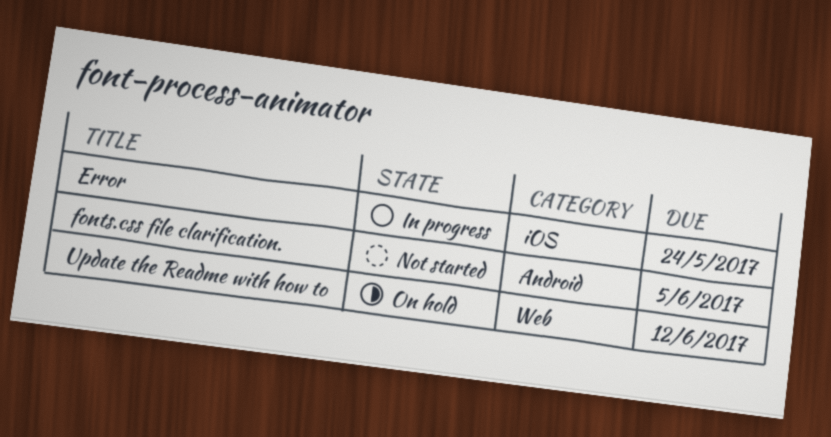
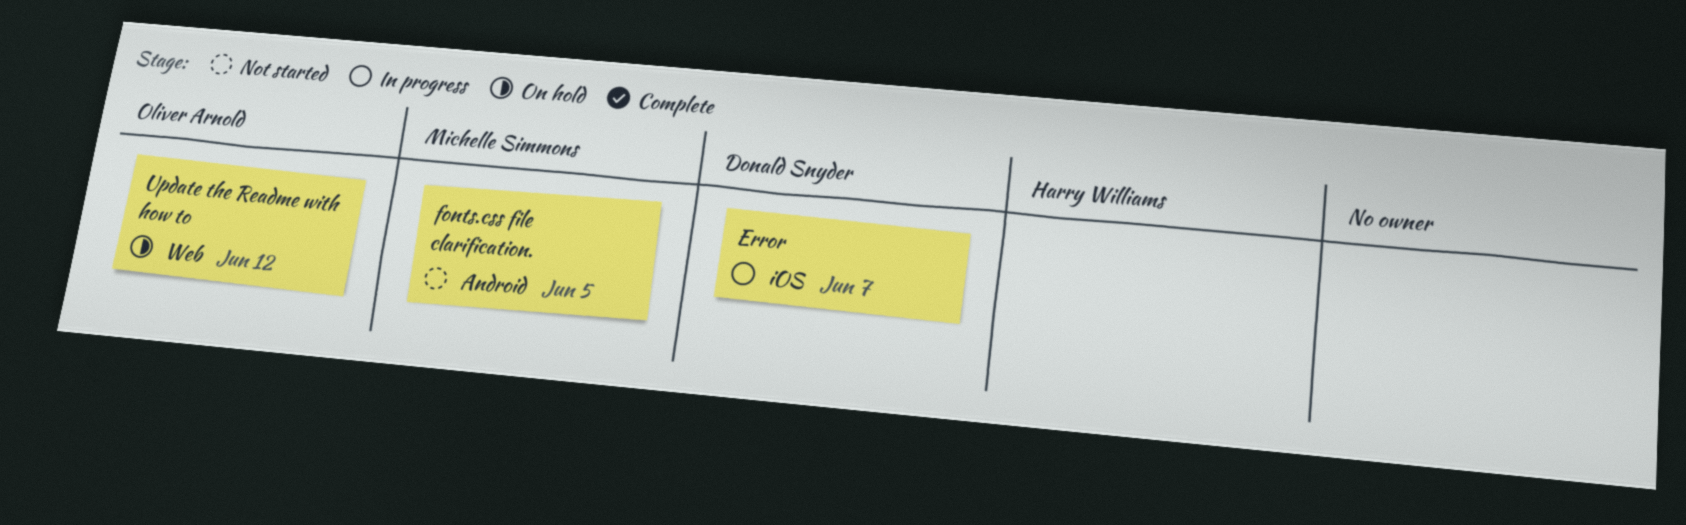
Error, due: May 24 -> Jun 7

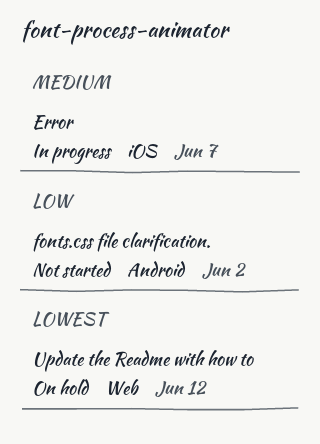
fonts.css file clarification., due: Jun 5 -> Jun 2

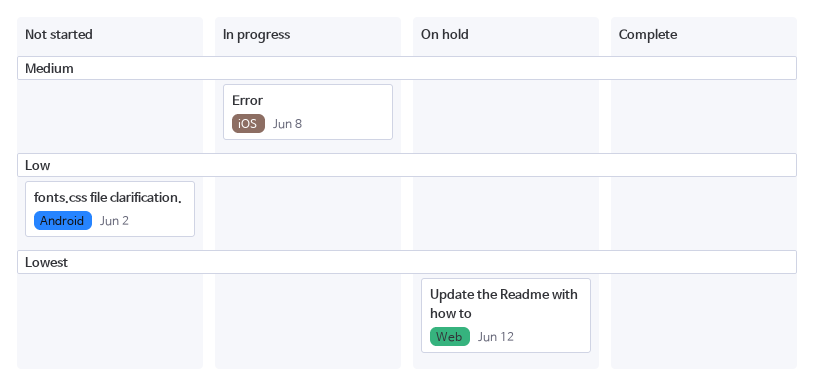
Error, due: Jun 7 -> Jun 8

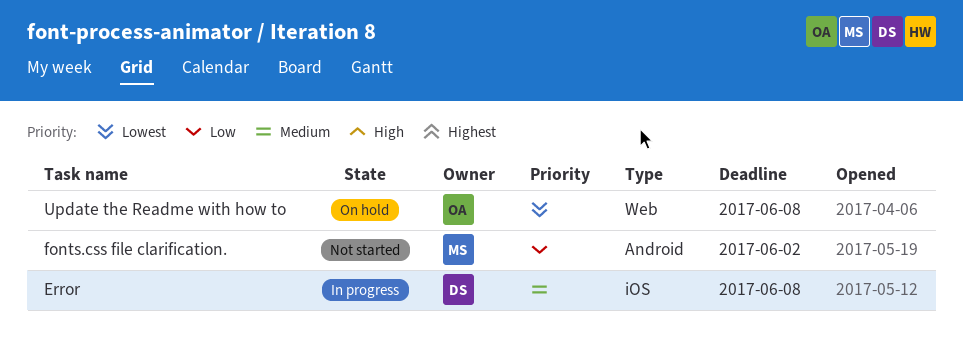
Update the Readme with how to, due: Jun 12 -> Jun 8

